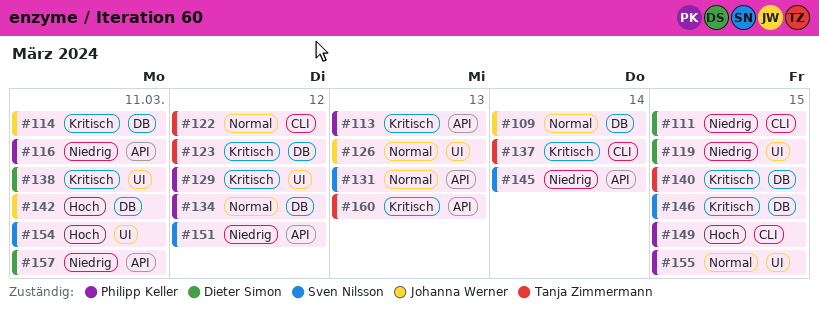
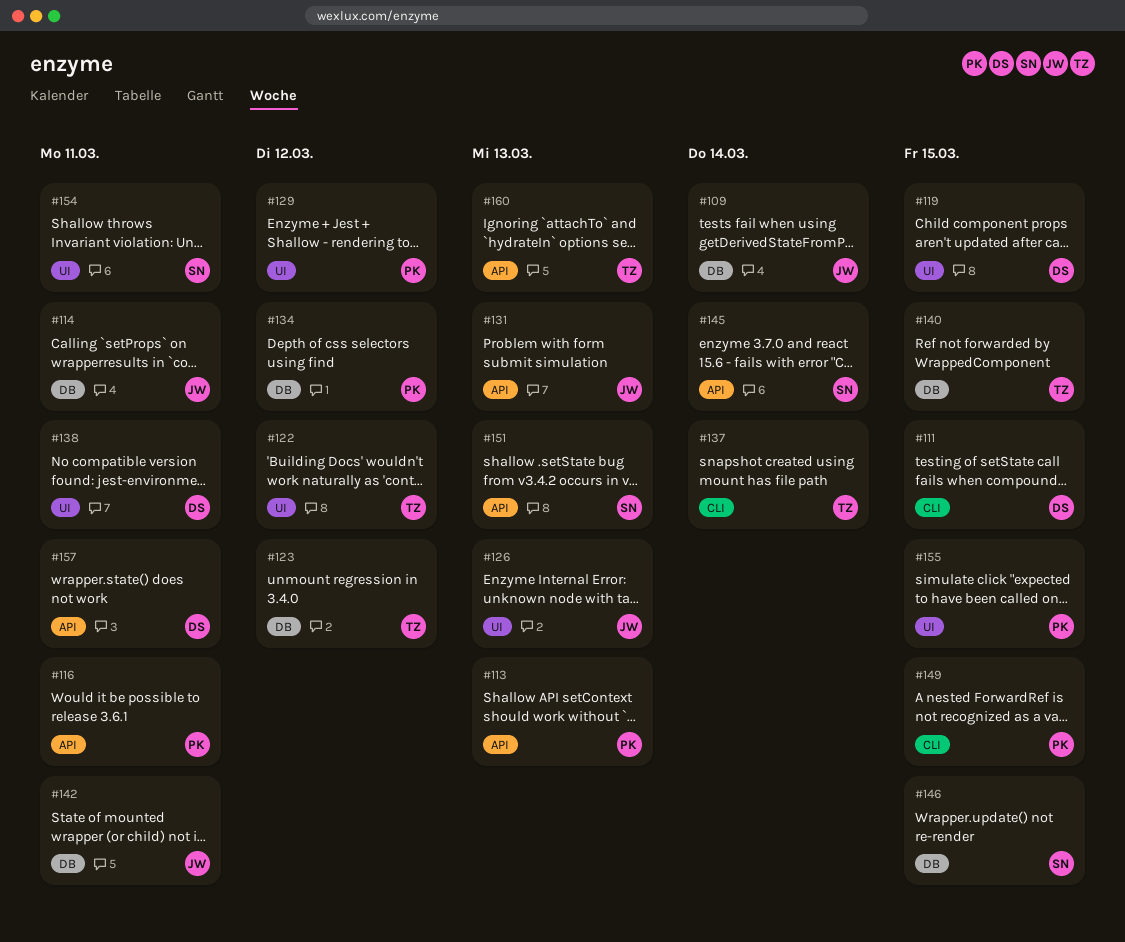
#122, label: CLI -> UI
#131, owner: Sven Nilsson -> Johanna Werner
#151, due: Mar 12 -> Mar 13

